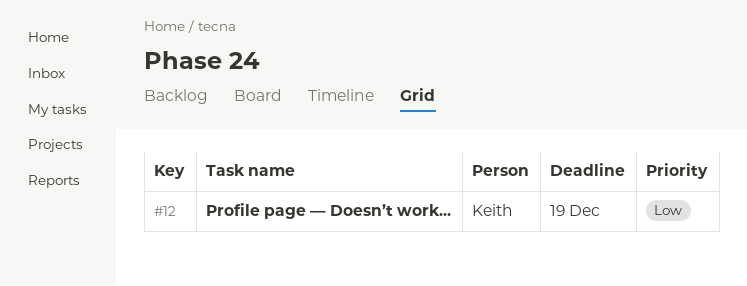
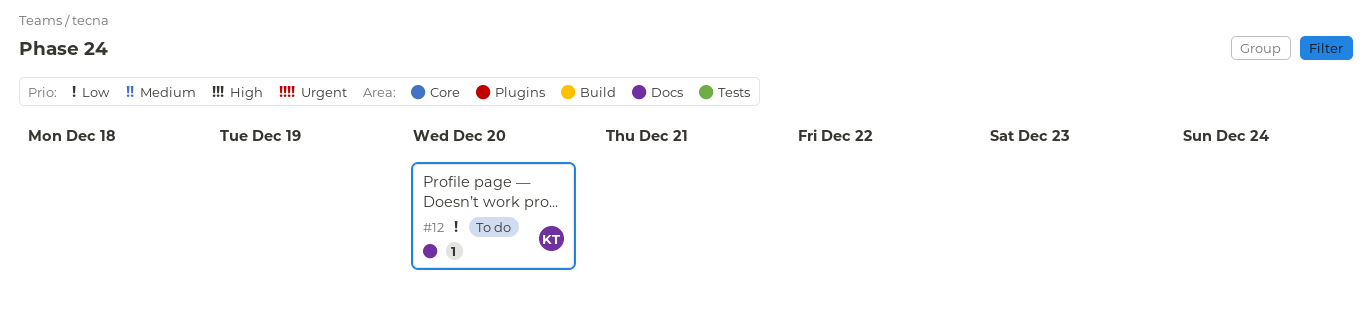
#12, due: Dec 19 -> Dec 20

